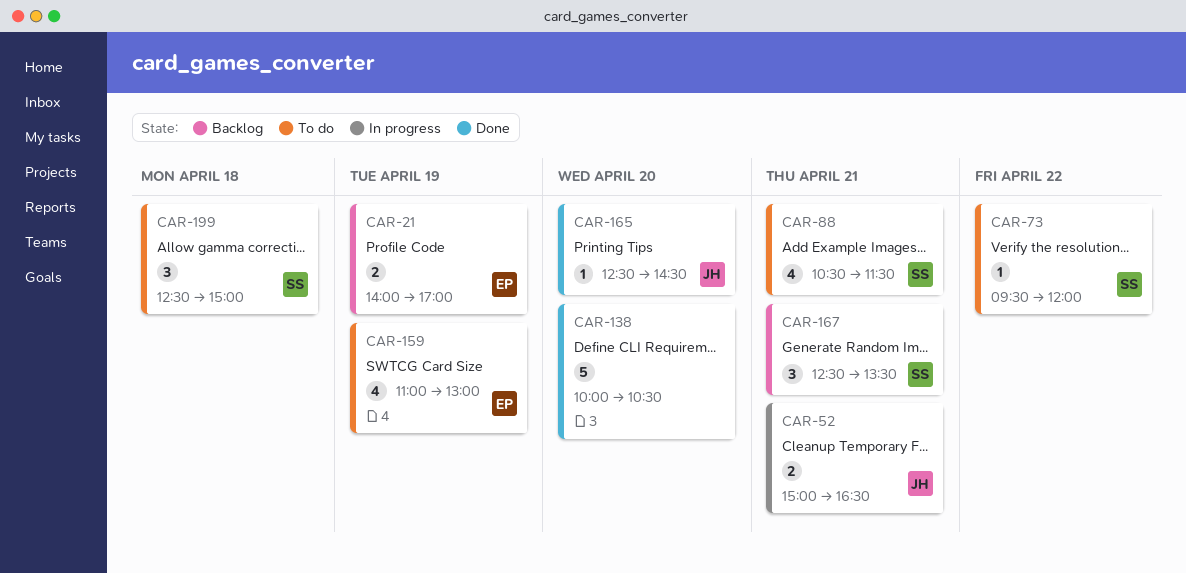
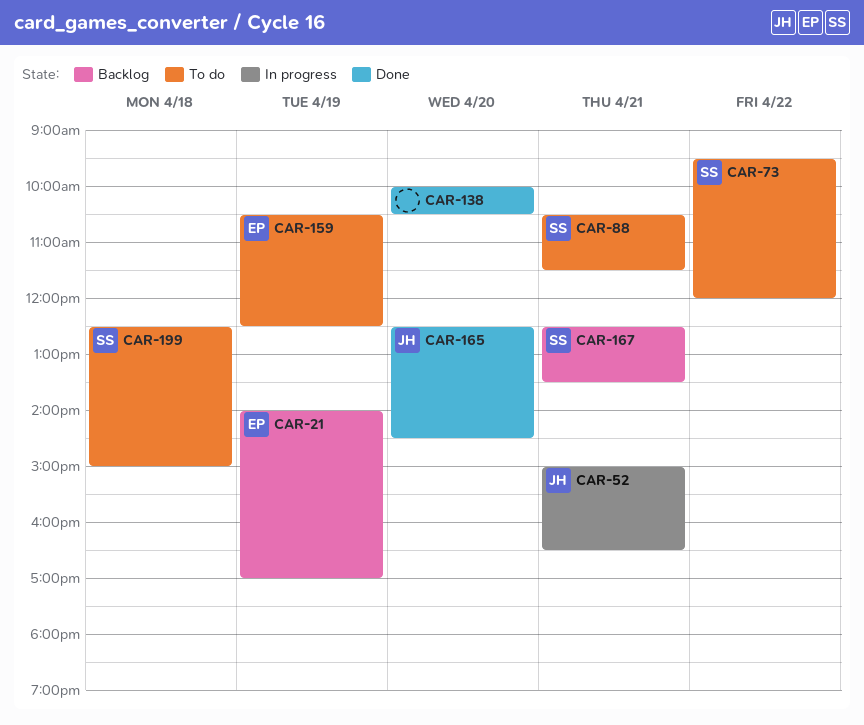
CAR-159, begins: 11:00 -> 10:30
CAR-159, ends: 13:00 -> 12:30

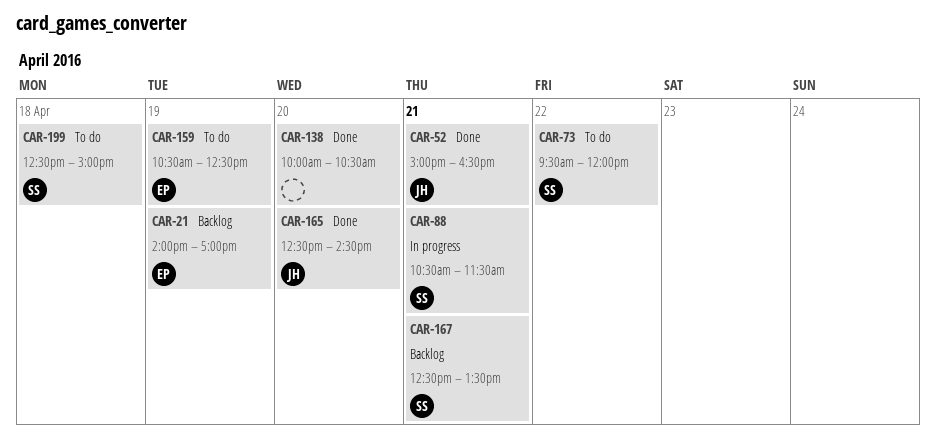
CAR-52, status: In progress -> Done
CAR-88, status: To do -> In progress

